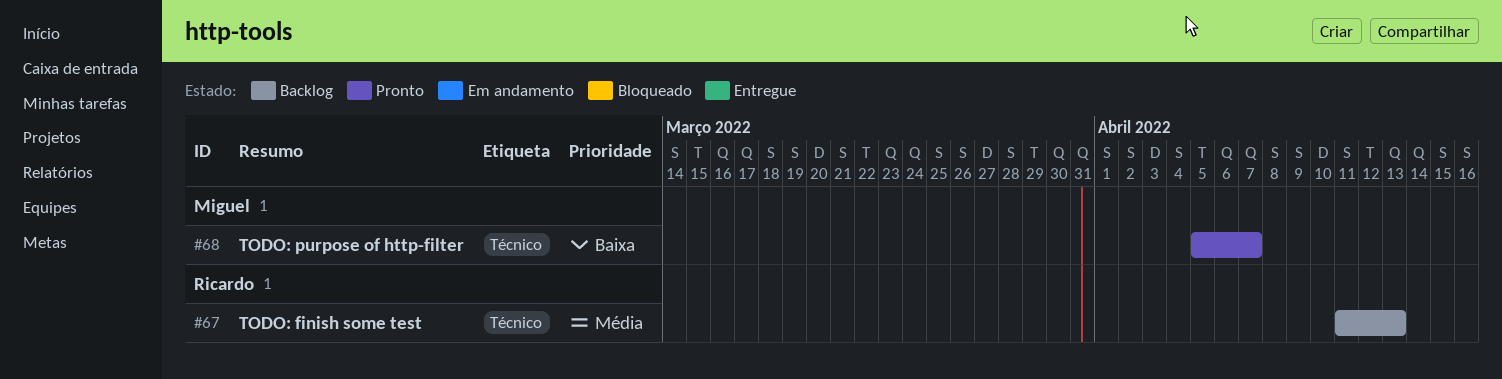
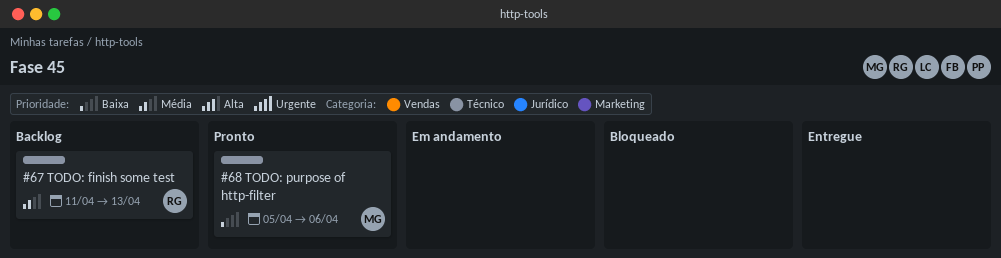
#68, due: Apr 7 -> Apr 6

